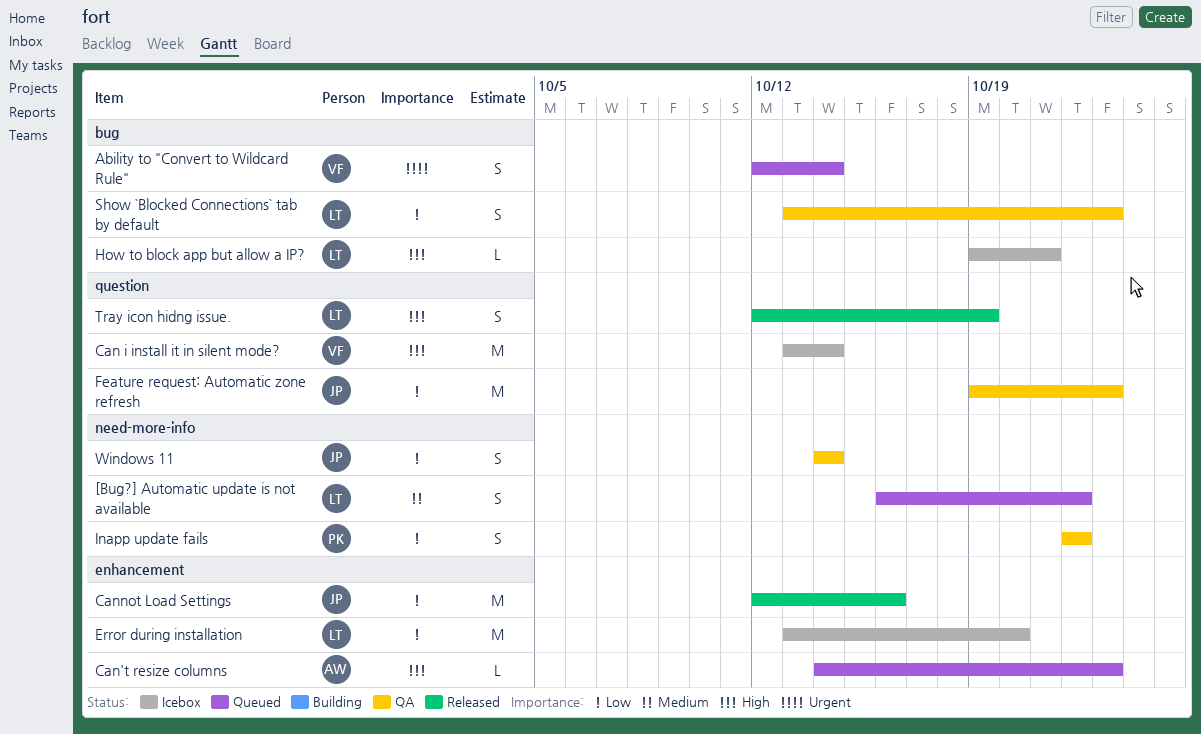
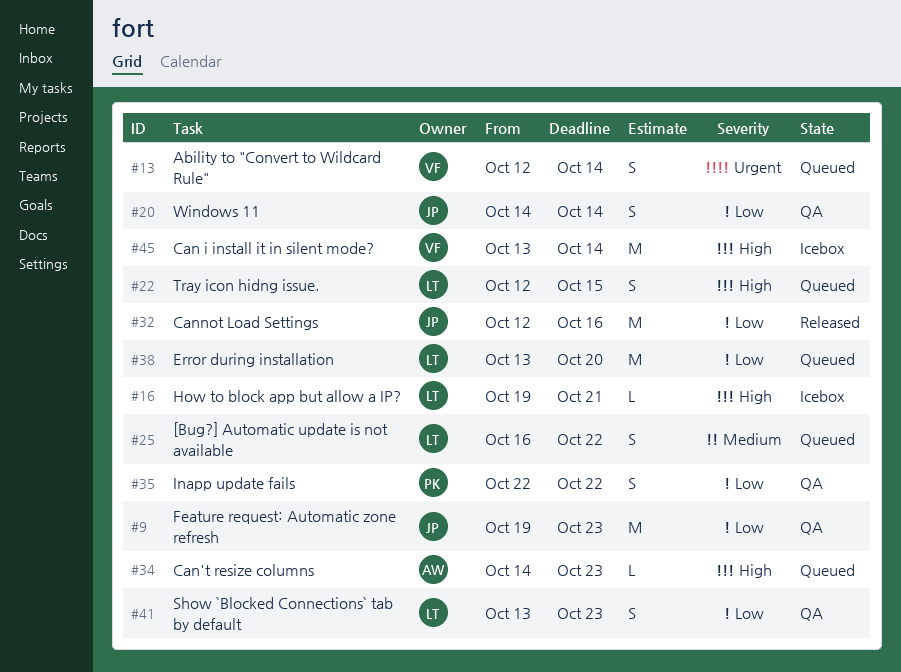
Error during installation, status: Icebox -> Queued
Tray icon hidng issue., status: Released -> Queued
Tray icon hidng issue., due: Oct 19 -> Oct 15

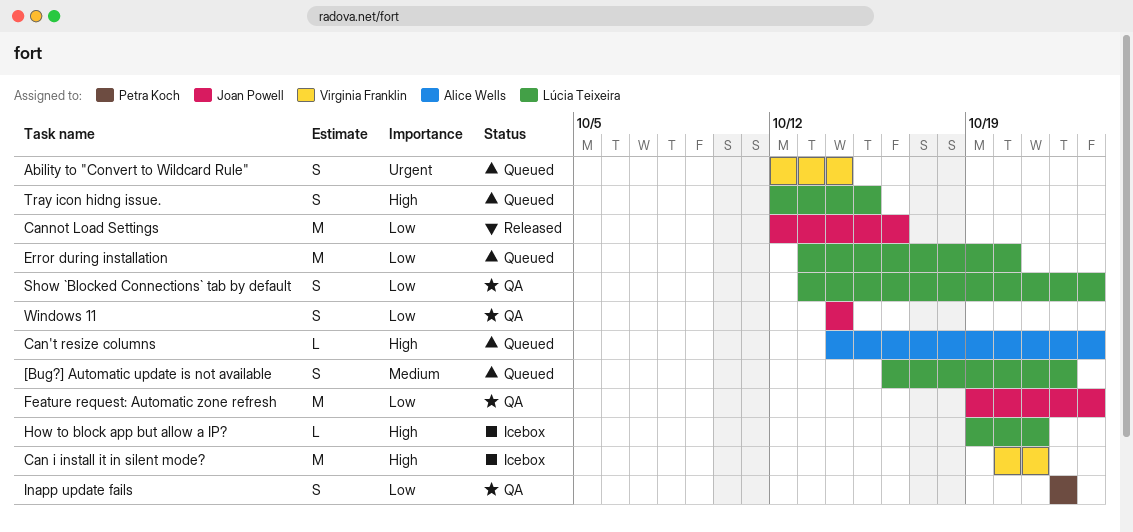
Can i install it in silent mode?, start: Oct 13 -> Oct 20
Can i install it in silent mode?, due: Oct 14 -> Oct 21

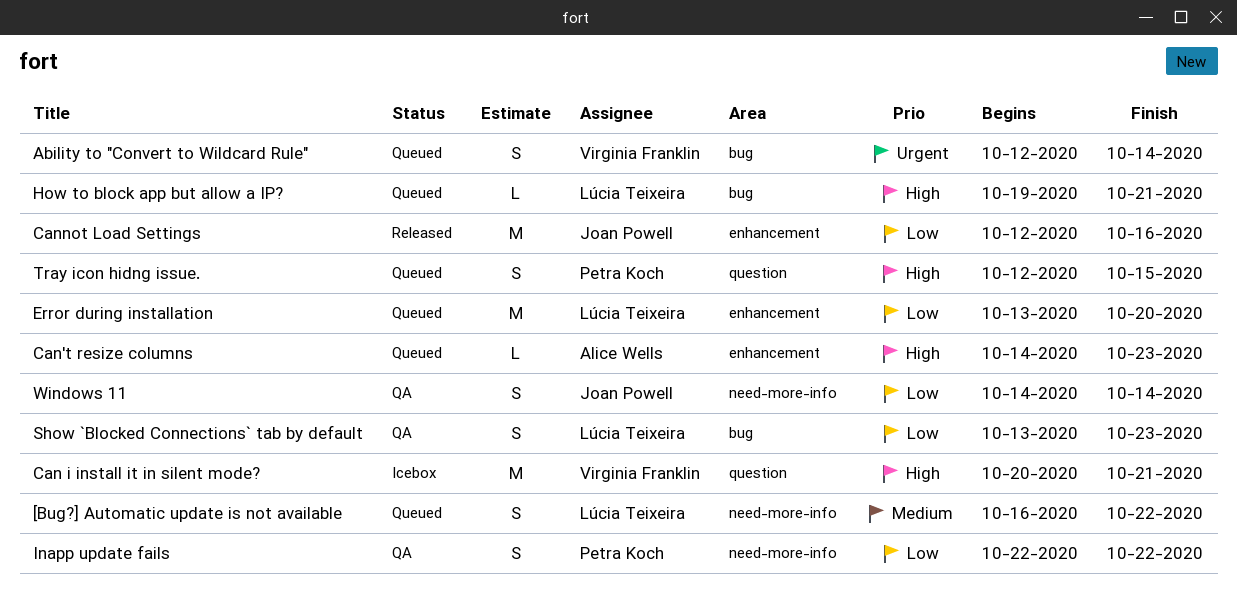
Feature request: Automatic zone refresh: present -> none
How to block app but allow a IP?, status: Icebox -> Queued
Tray icon hidng issue., owner: Lúcia Teixeira -> Petra Koch

